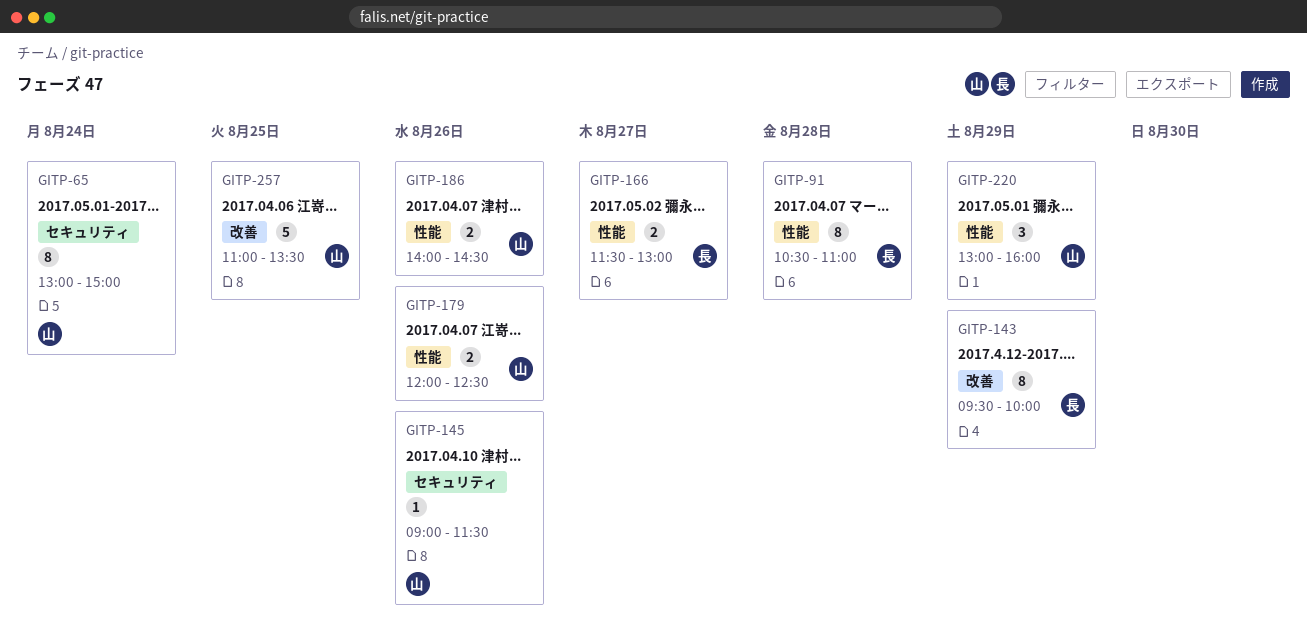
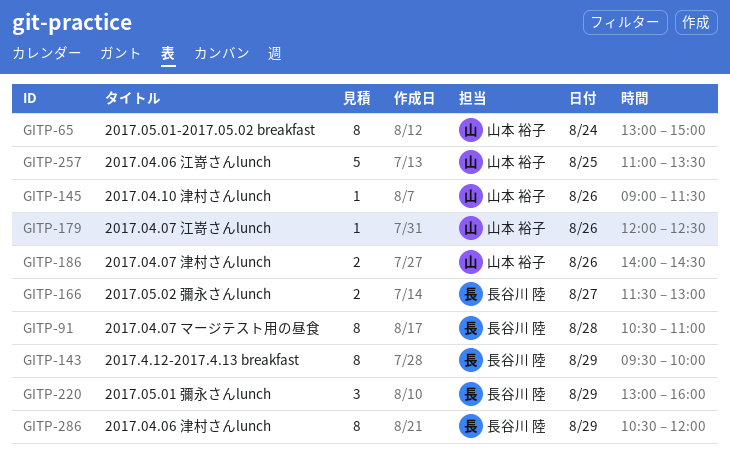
GITP-179, estimate: 2 -> 1
GITP-220, owner: 山本 裕子 -> 長谷川 陸
GITP-286: none -> present

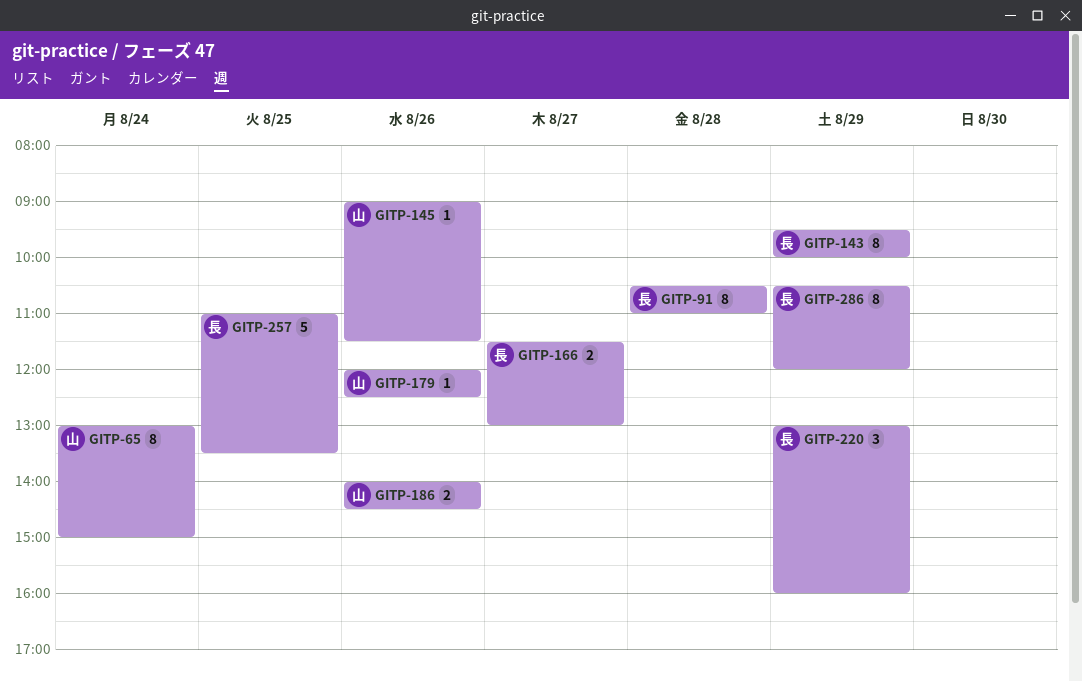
GITP-257, owner: 山本 裕子 -> 長谷川 陸

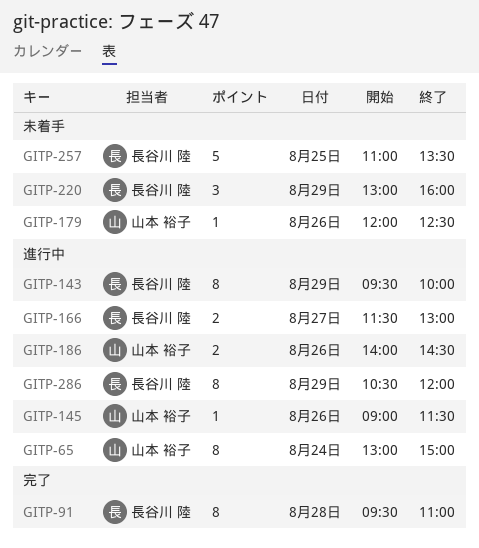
GITP-91, begins: 10:30 -> 09:30

